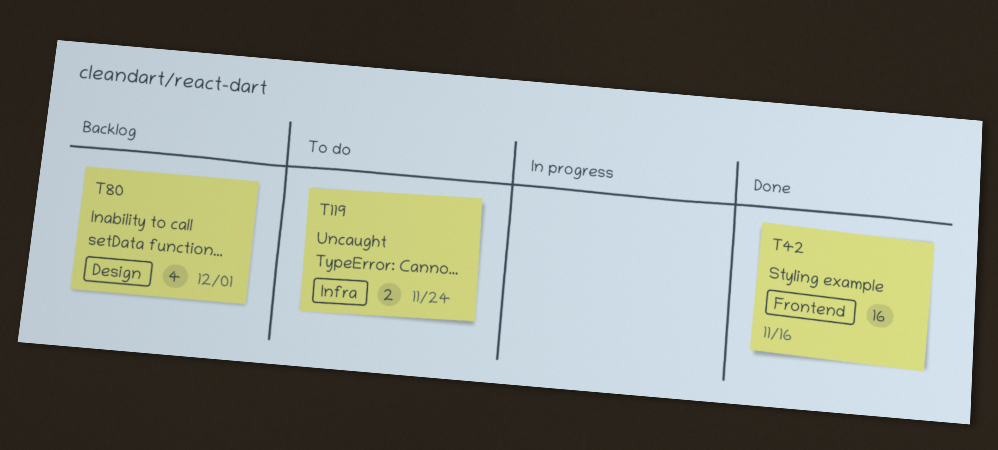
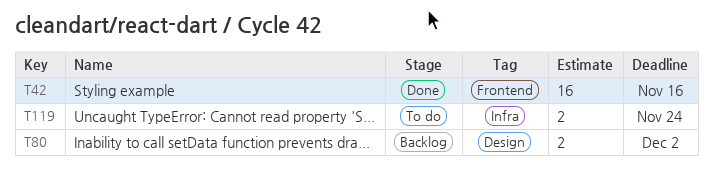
T80, estimate: 4 -> 2
T80, due: Dec 1 -> Dec 2

